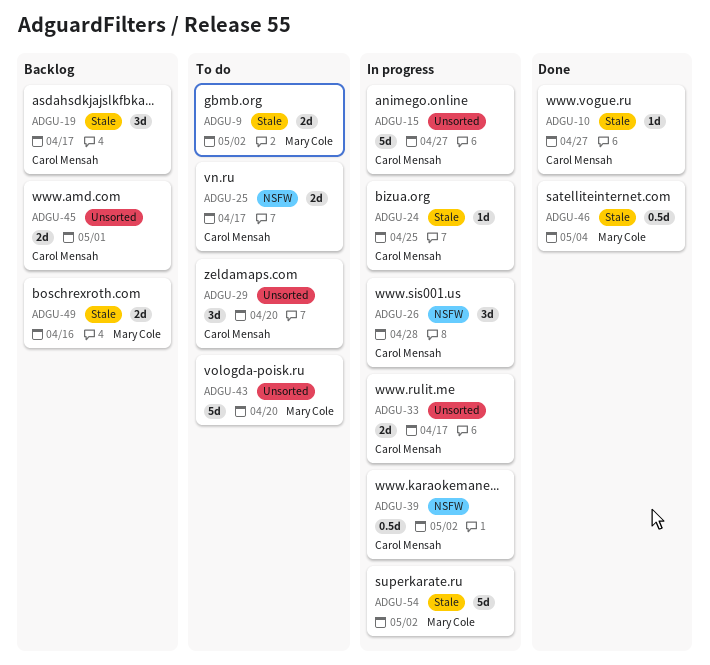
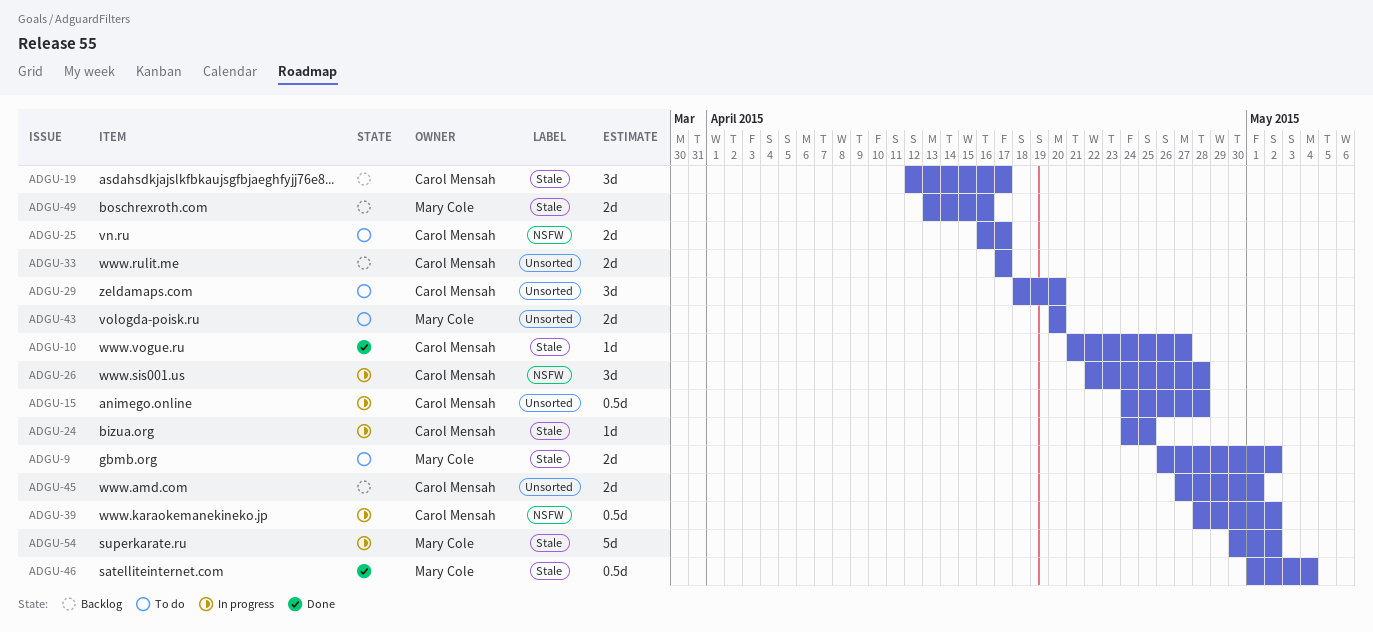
ADGU-15, estimate: 5d -> 0.5d
ADGU-15, due: Apr 27 -> Apr 28
ADGU-33, status: In progress -> Backlog
ADGU-43, estimate: 5d -> 2d

